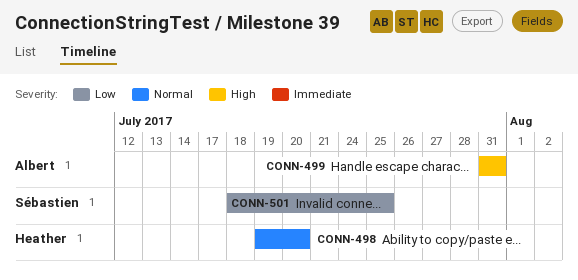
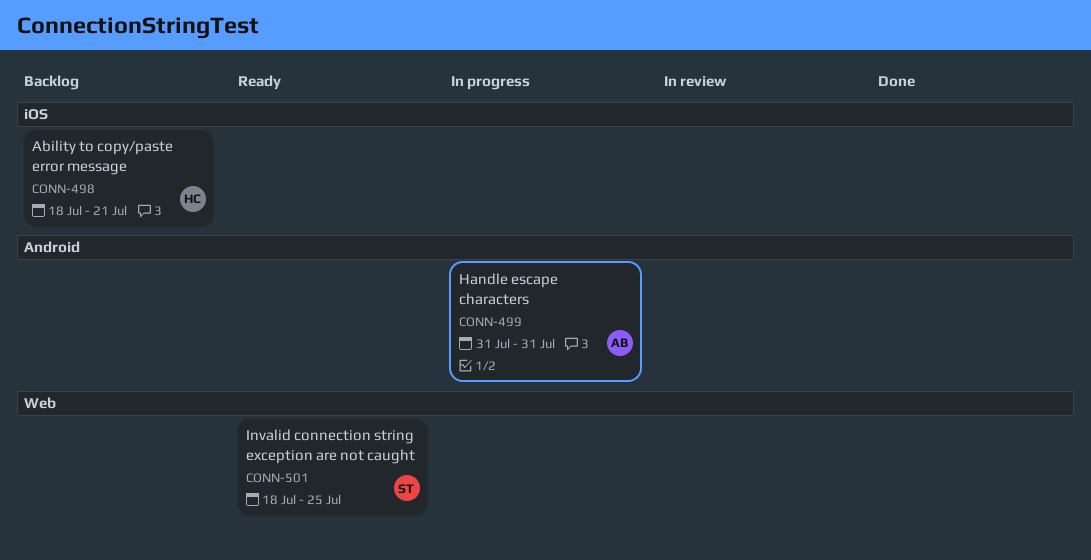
CONN-498, start: Jul 19 -> Jul 18
CONN-498, due: Jul 20 -> Jul 21

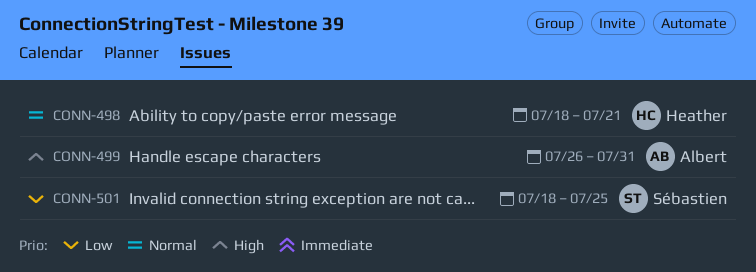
CONN-499, start: Jul 31 -> Jul 26

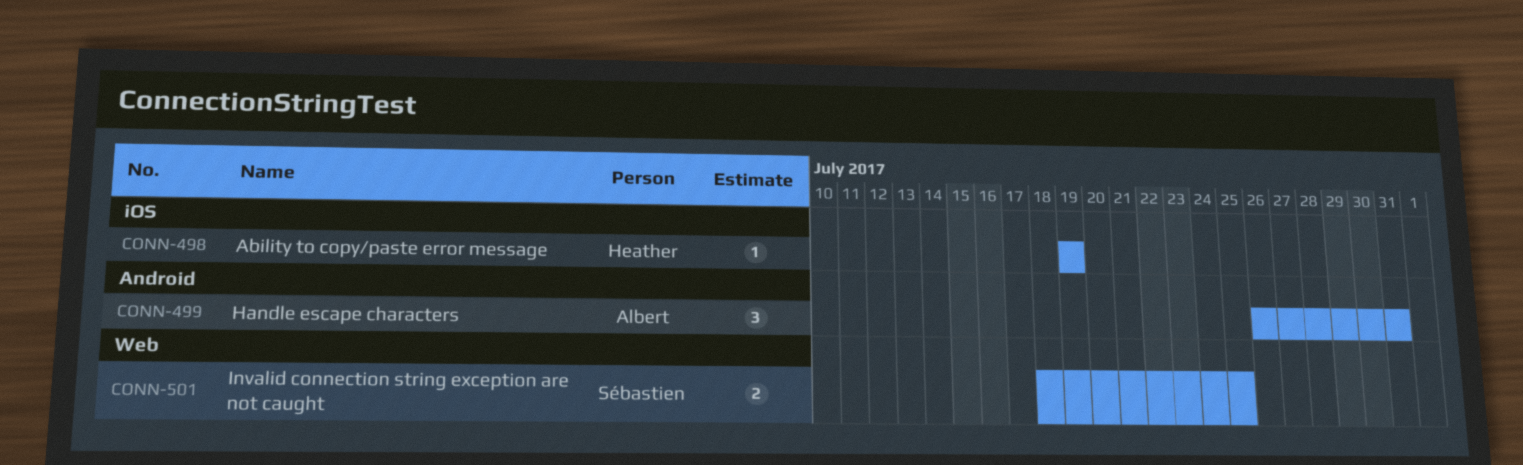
CONN-498, start: Jul 18 -> Jul 19
CONN-498, due: Jul 21 -> Jul 19

